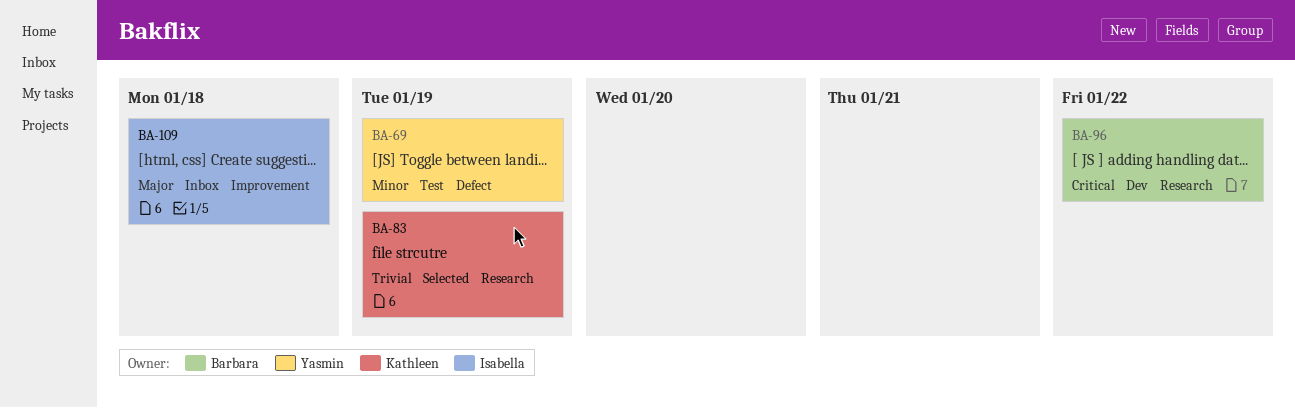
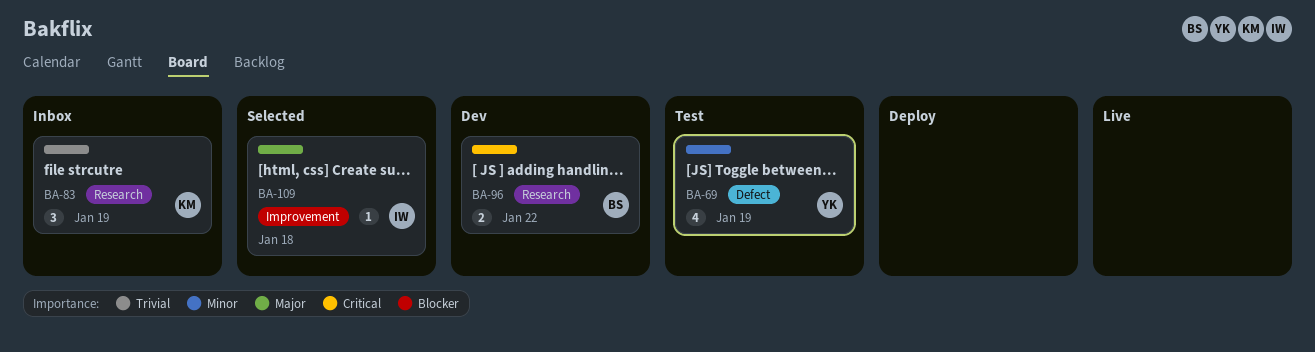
BA-83, status: Selected -> Inbox
BA-109, status: Inbox -> Selected

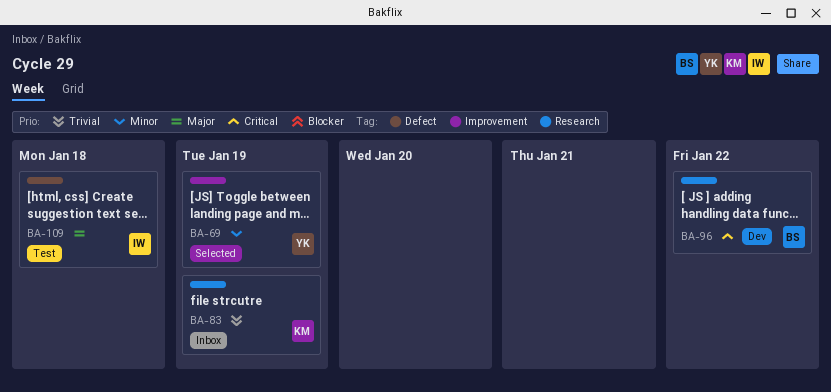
BA-69, status: Test -> Selected
BA-69, label: Defect -> Improvement
BA-109, status: Selected -> Test
BA-109, label: Improvement -> Defect

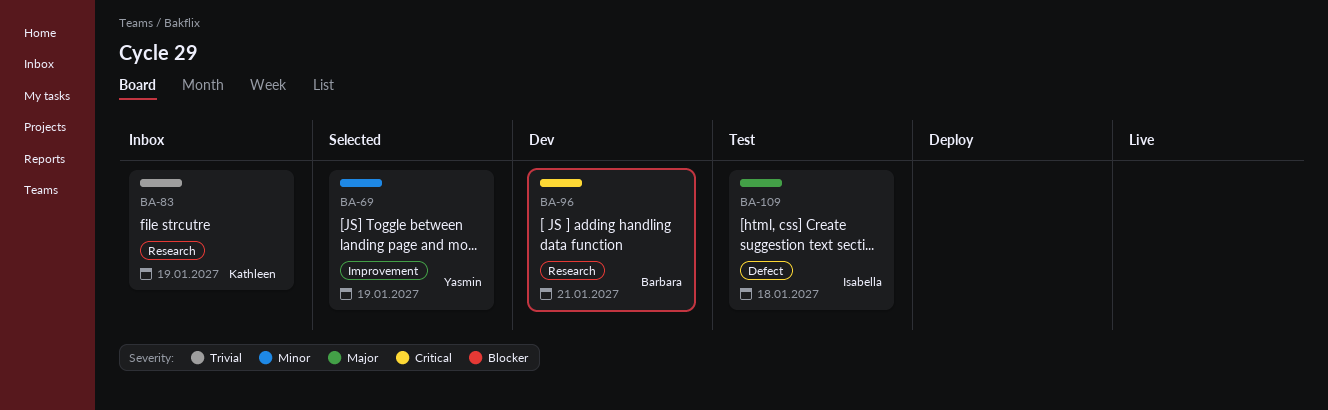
BA-96, due: Jan 22 -> Jan 21

